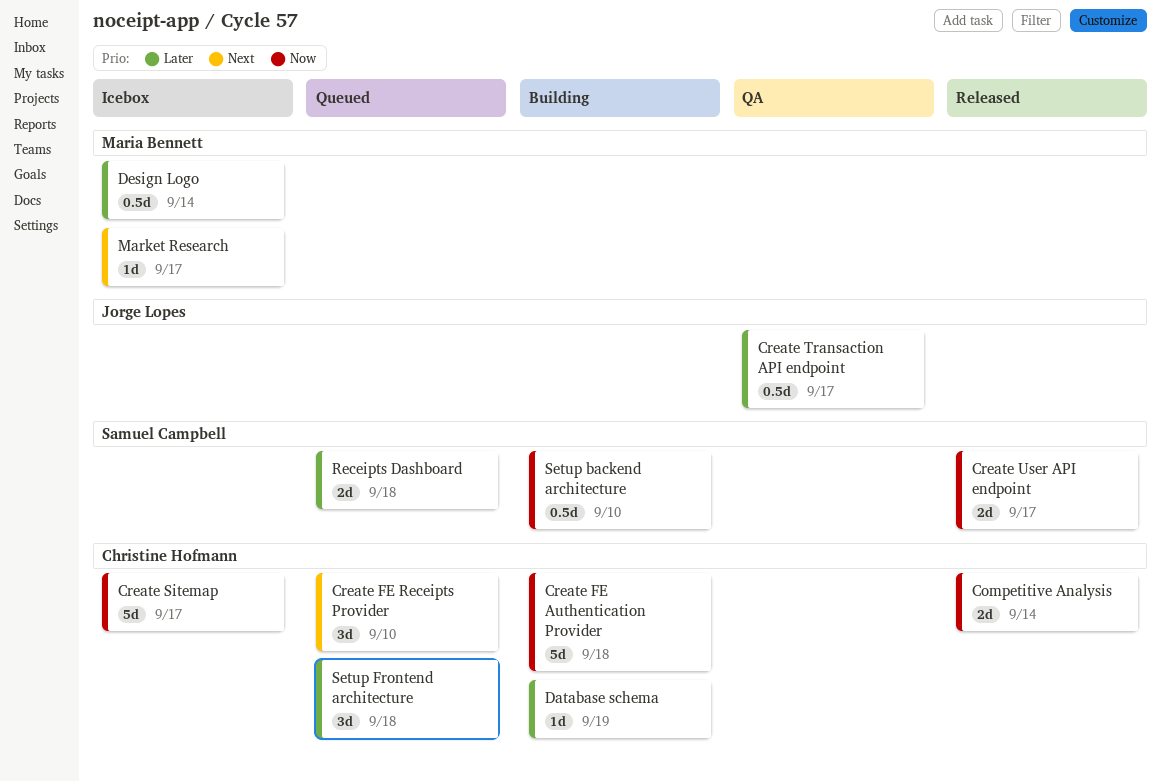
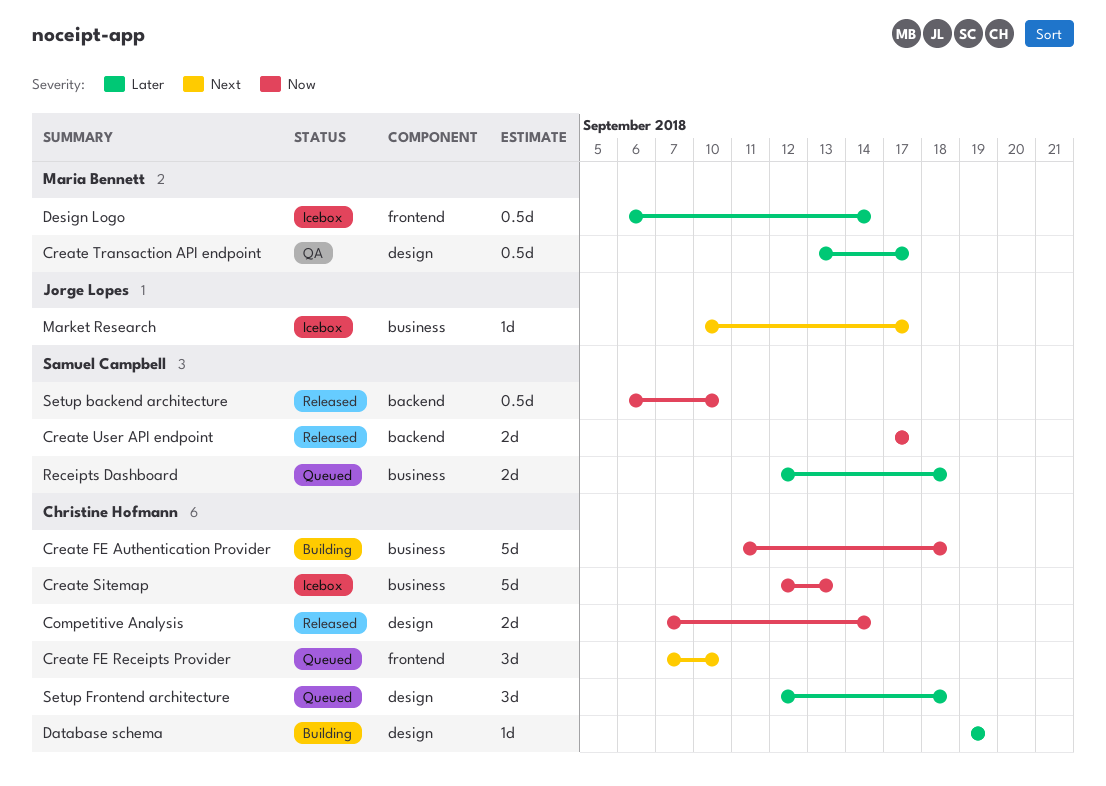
Create Sitemap, due: Sep 17 -> Sep 13
Create Transaction API endpoint, owner: Jorge Lopes -> Maria Bennett
Market Research, owner: Maria Bennett -> Jorge Lopes
Setup backend architecture, status: Building -> Released

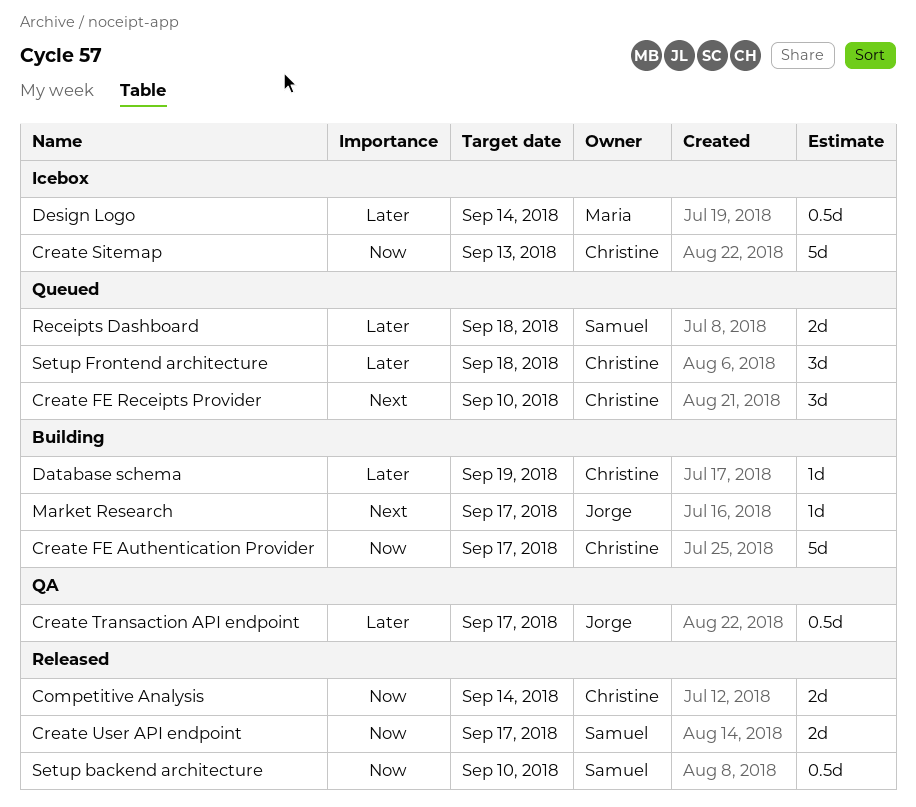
Create FE Authentication Provider, due: Sep 18 -> Sep 17
Create Transaction API endpoint, owner: Maria Bennett -> Jorge Lopes
Market Research, status: Icebox -> Building

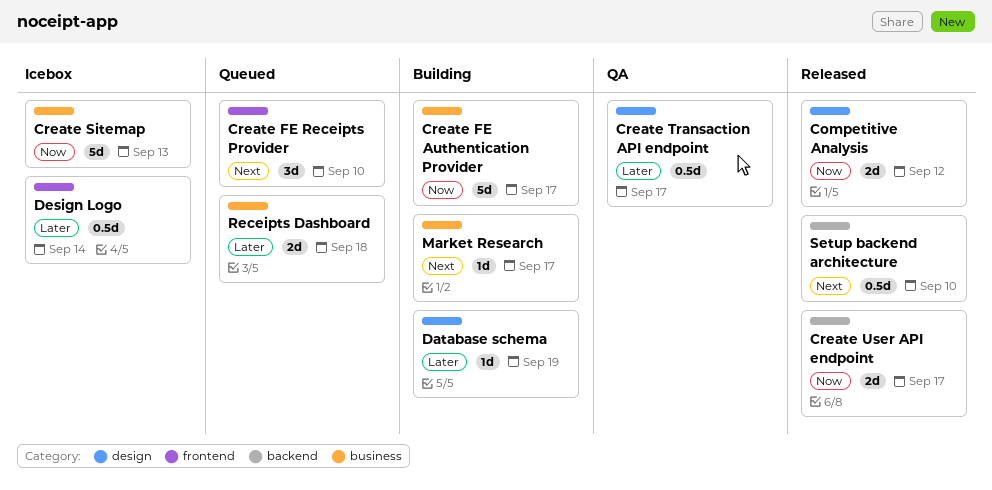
Competitive Analysis, due: Sep 14 -> Sep 12
Setup backend architecture, priority: Now -> Next
Setup Frontend architecture: present -> none

